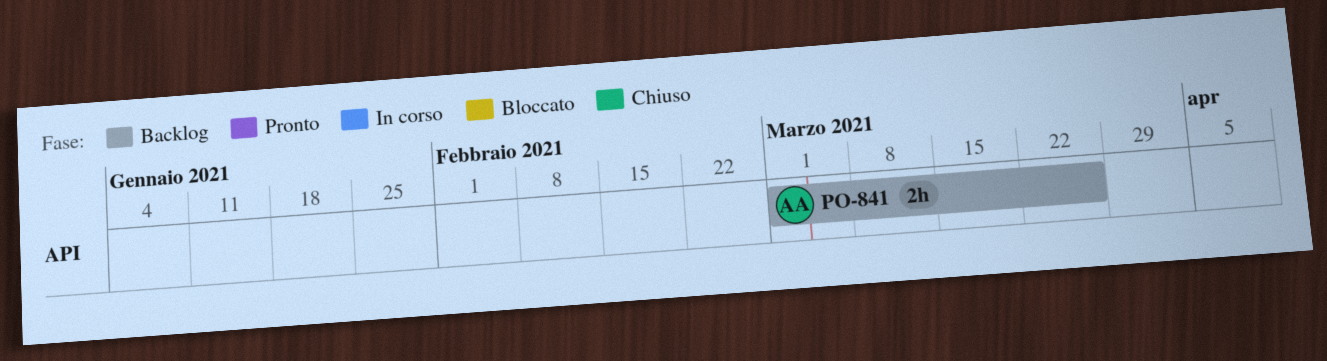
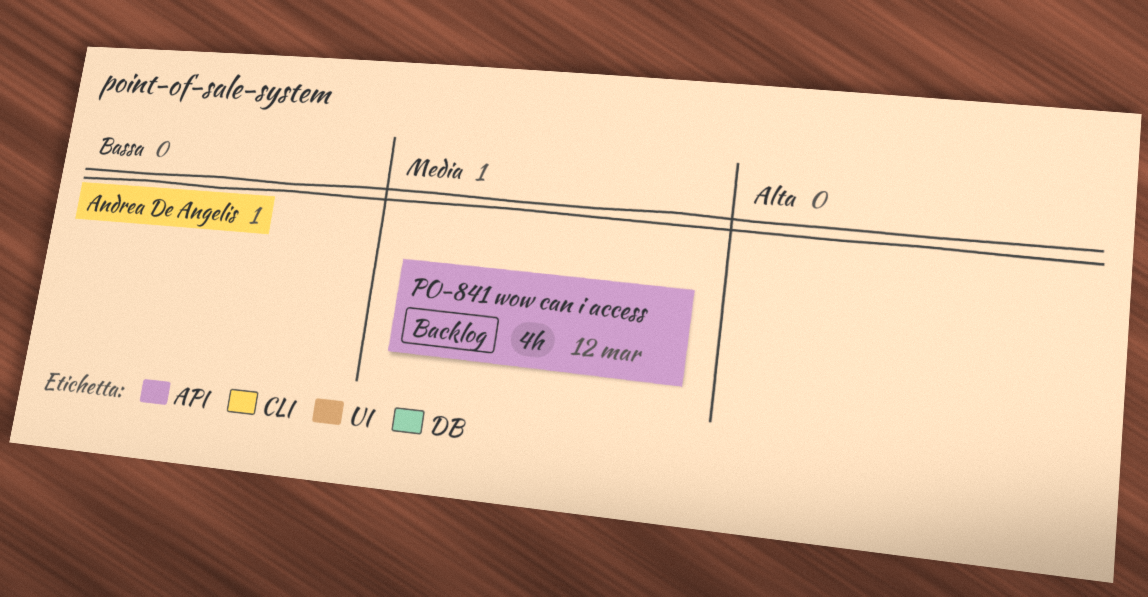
PO-841, estimate: 2h -> 4h
PO-841, due: Mar 26 -> Mar 12

